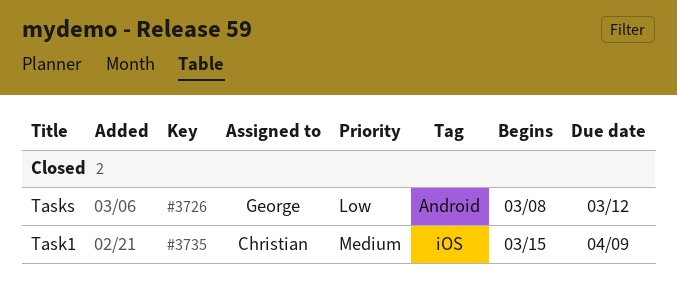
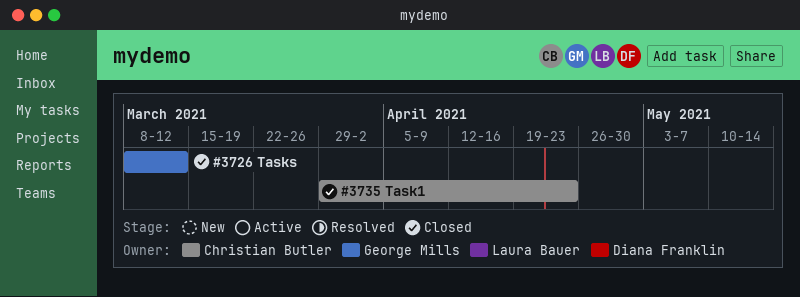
#3735, start: Mar 15 -> Mar 29
#3735, due: Apr 9 -> Apr 23

